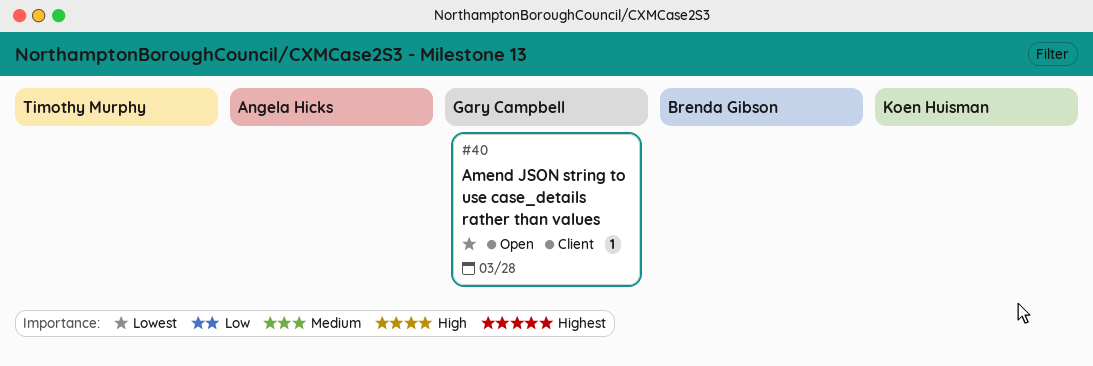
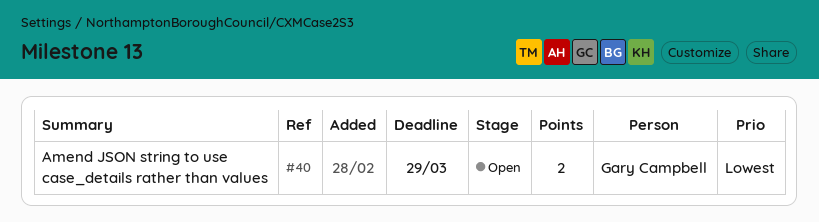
#40, estimate: 1 -> 2
#40, due: Mar 28 -> Mar 29

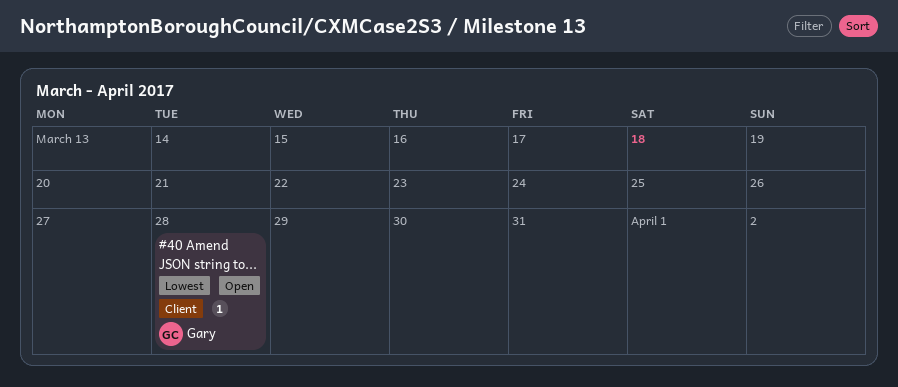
#40, estimate: 2 -> 1
#40, due: Mar 29 -> Mar 28

